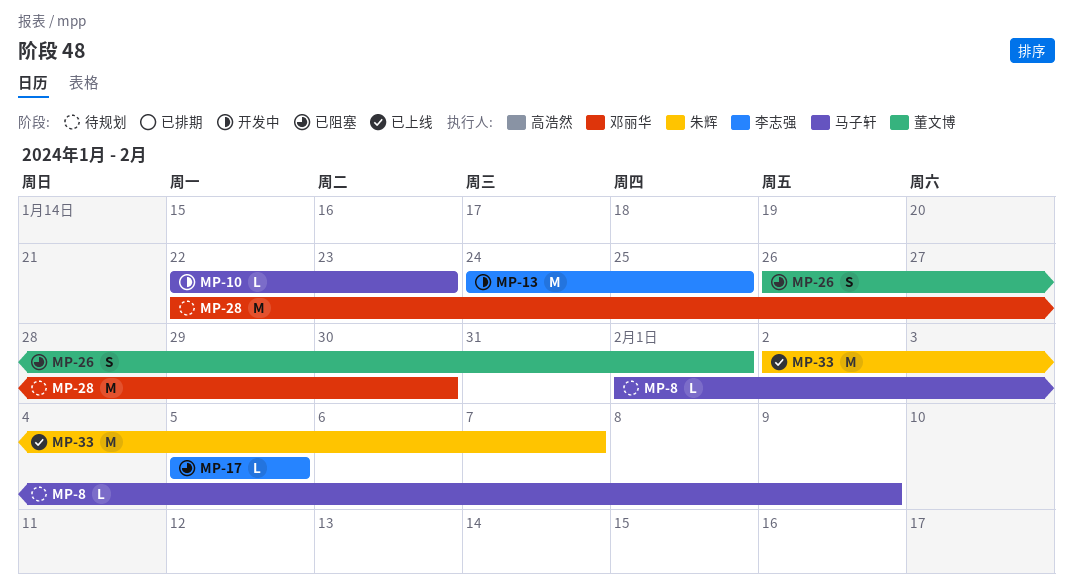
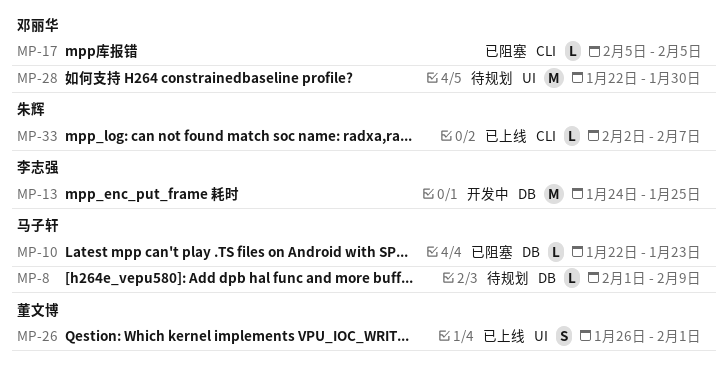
MP-10, status: 开发中 -> 已阻塞
MP-17, owner: 李志强 -> 邓丽华
MP-26, status: 已阻塞 -> 已上线
MP-33, estimate: M -> L

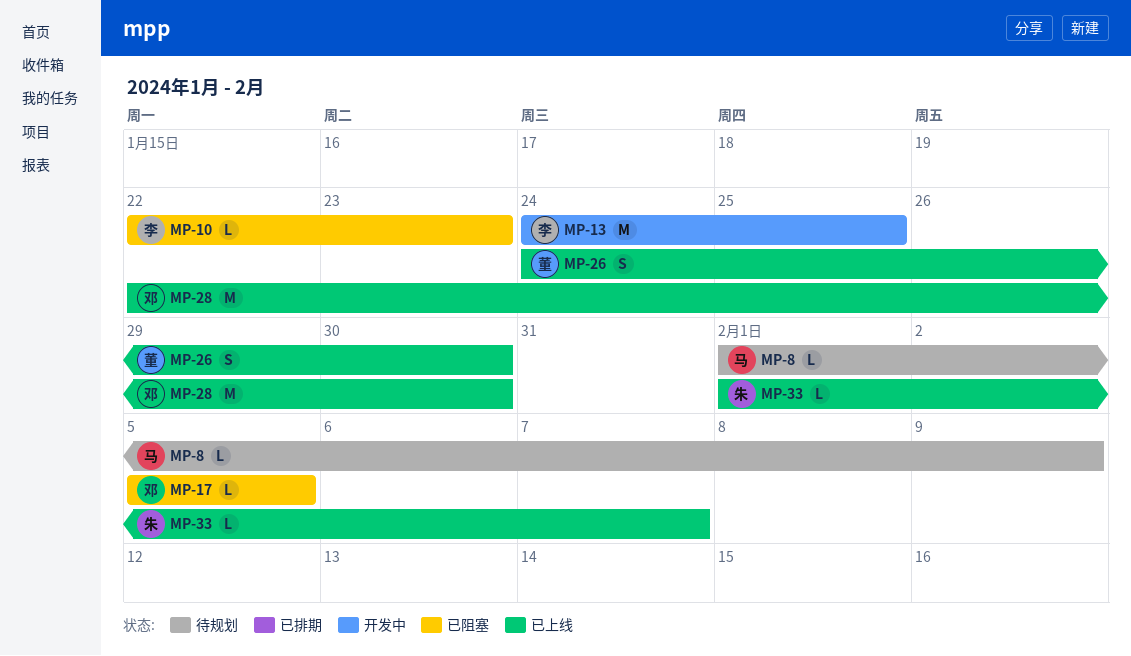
MP-10, owner: 马子轩 -> 李志强
MP-26, start: Jan 26 -> Jan 24
MP-26, due: Feb 1 -> Jan 30
MP-28, status: 待规划 -> 已上线
MP-33, start: Feb 2 -> Feb 1

